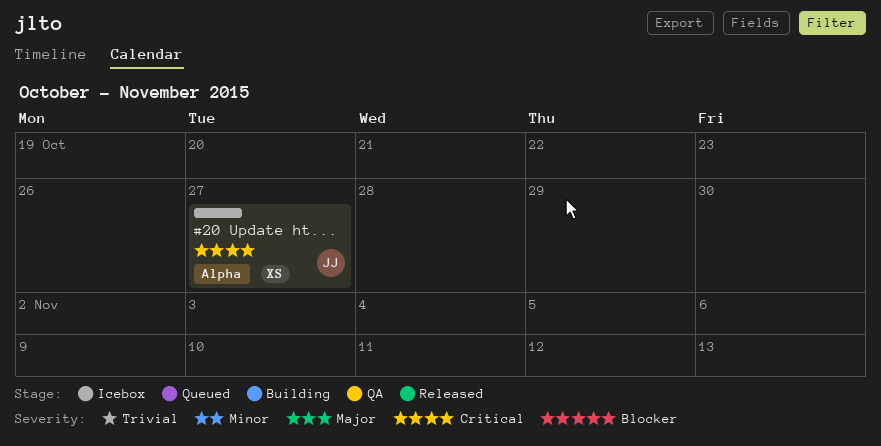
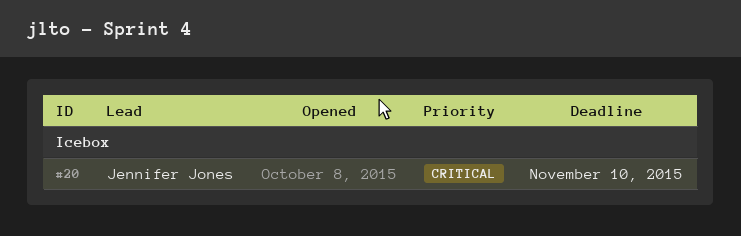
#20, due: Oct 27 -> Nov 10

